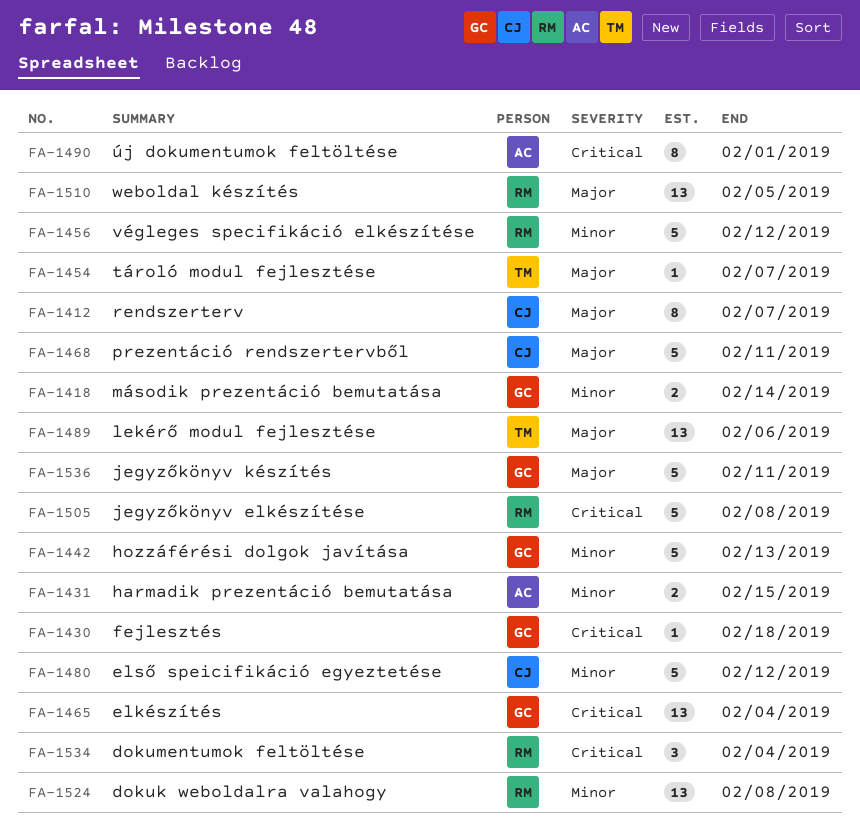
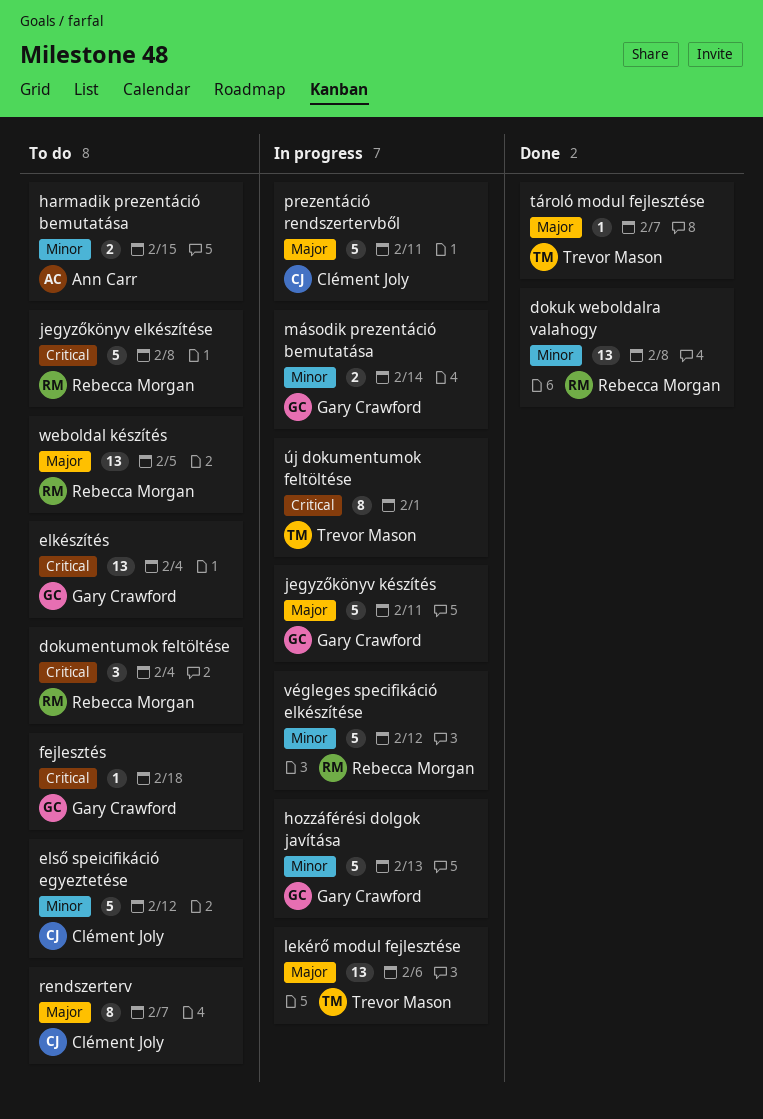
új dokumentumok feltöltése, owner: Ann Carr -> Trevor Mason

